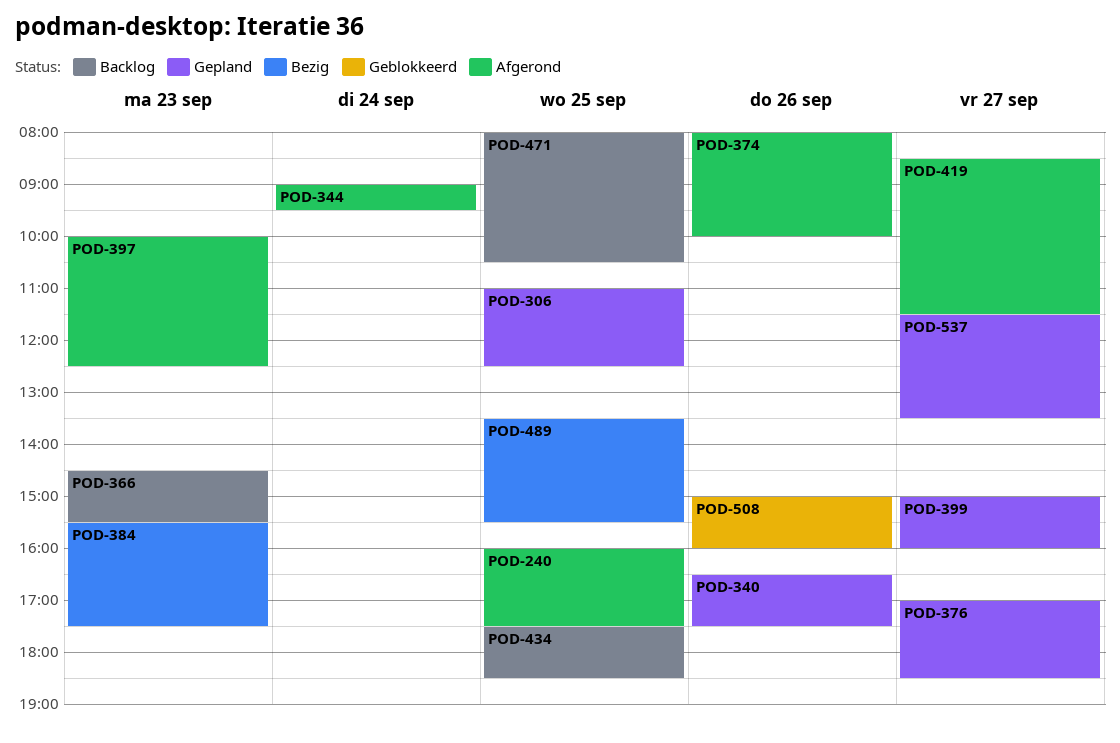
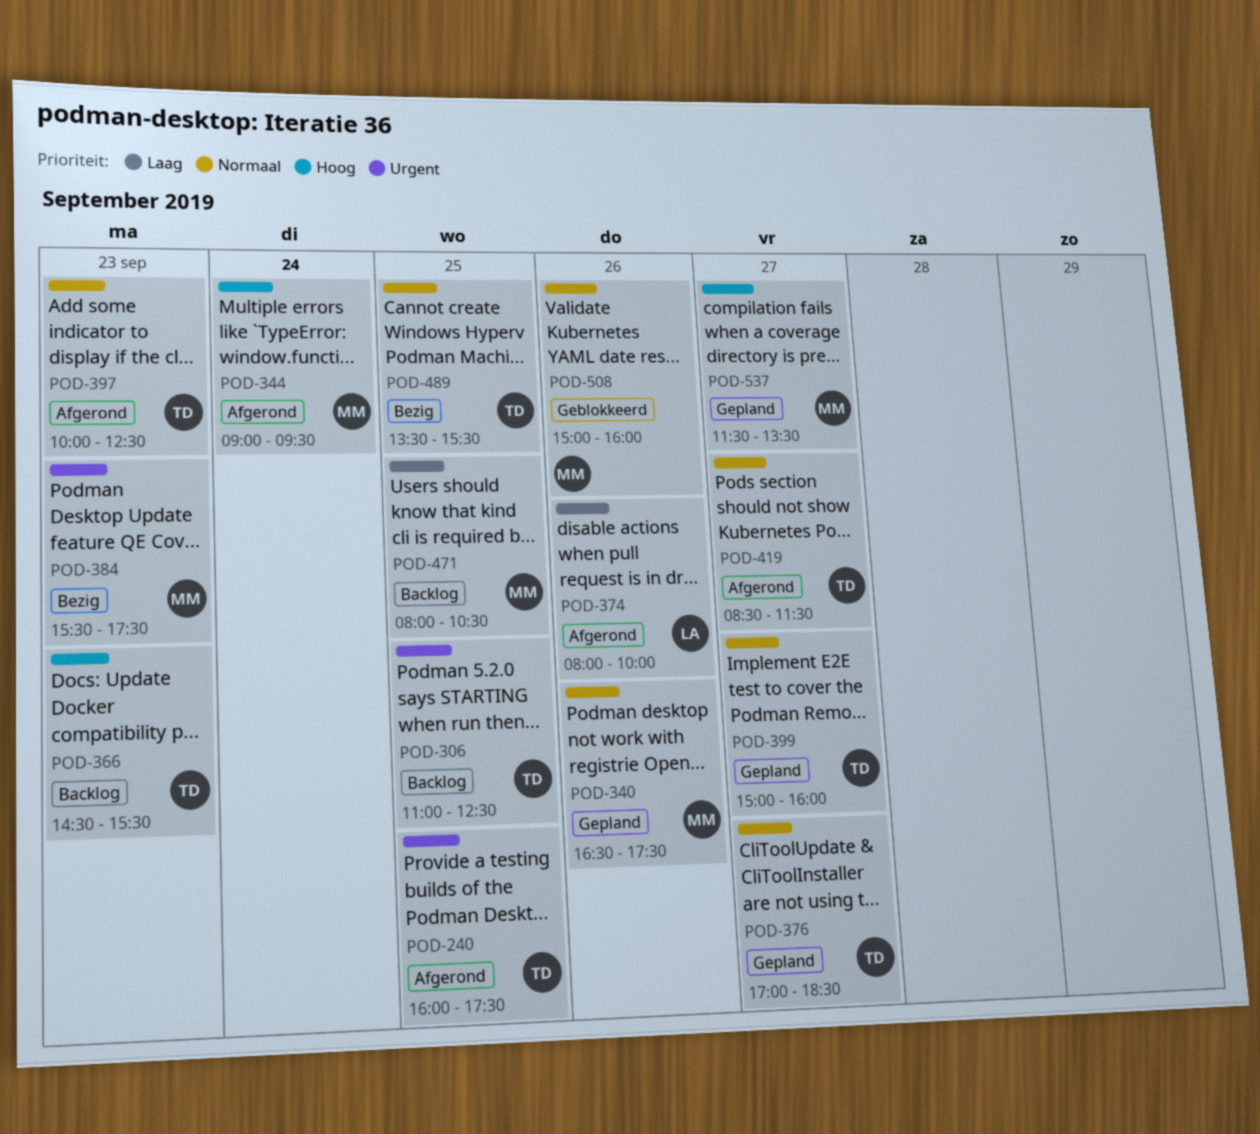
POD-306, status: Gepland -> Backlog
POD-434: present -> none

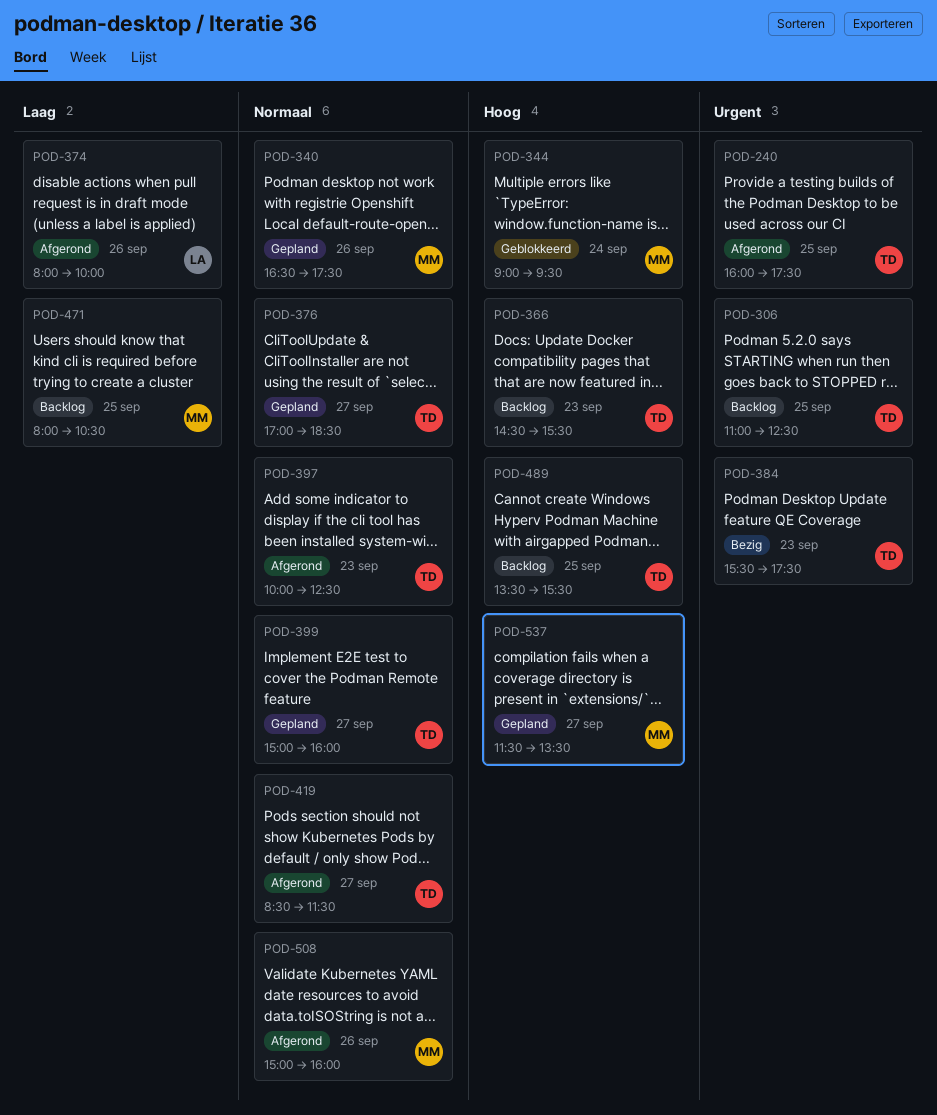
POD-344, status: Afgerond -> Geblokkeerd
POD-384, owner: MM -> TD
POD-489, status: Bezig -> Backlog
POD-489, priority: Normaal -> Hoog
POD-508, status: Geblokkeerd -> Afgerond

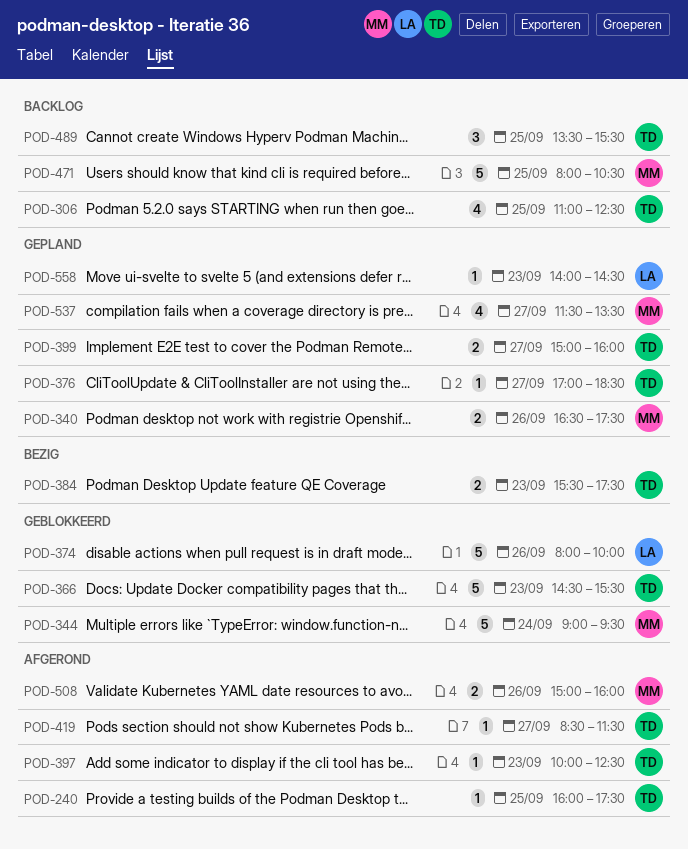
POD-366, status: Backlog -> Geblokkeerd
POD-374, status: Afgerond -> Geblokkeerd
POD-558: none -> present

